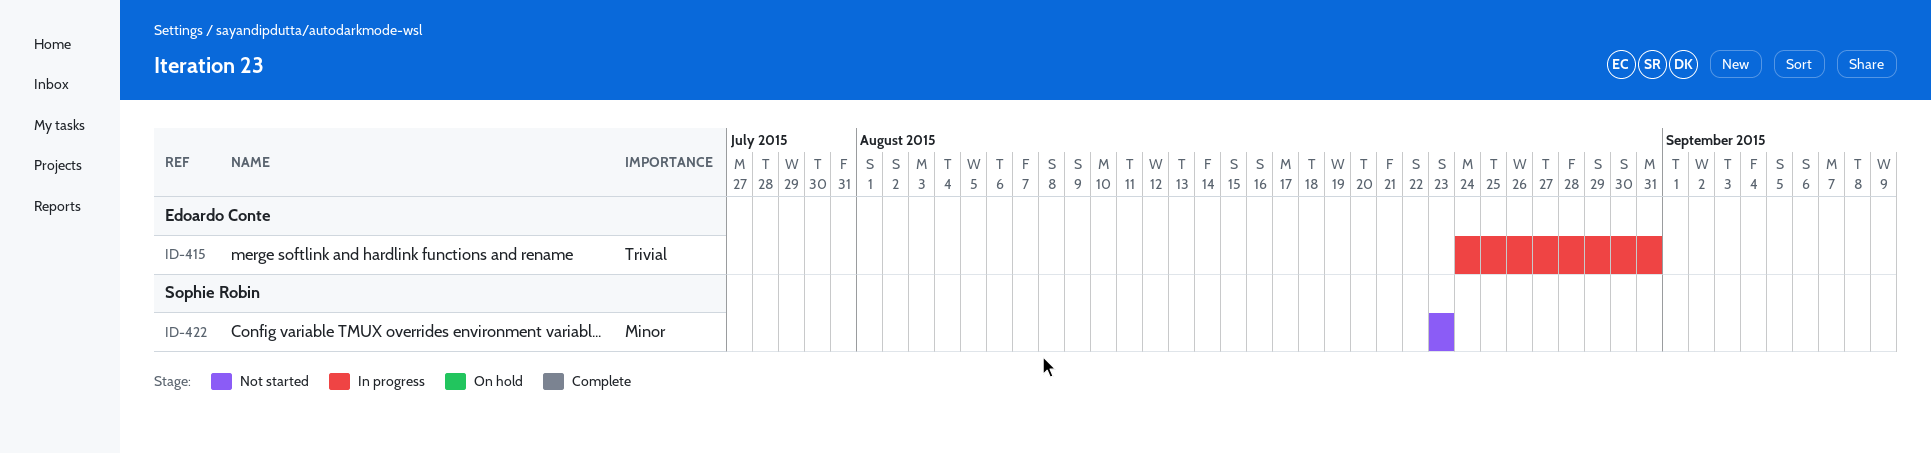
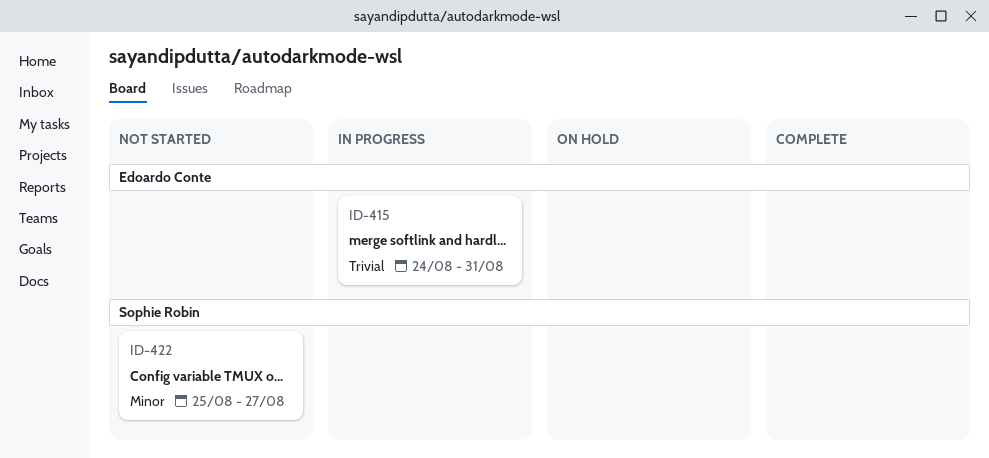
ID-422, start: Aug 23 -> Aug 25
ID-422, due: Aug 23 -> Aug 27

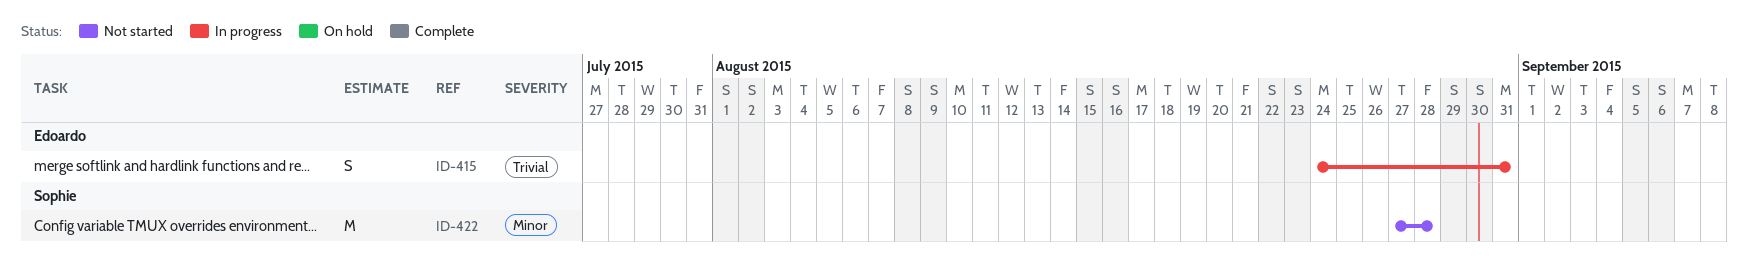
ID-422, start: Aug 25 -> Aug 27
ID-422, due: Aug 27 -> Aug 28

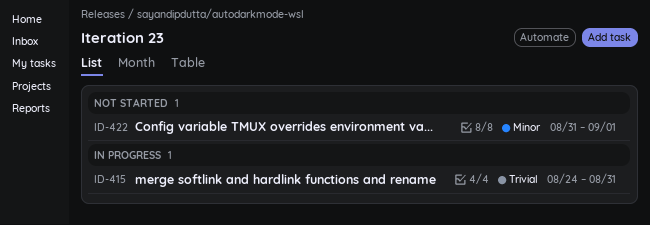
ID-422, start: Aug 27 -> Aug 31
ID-422, due: Aug 28 -> Sep 1

